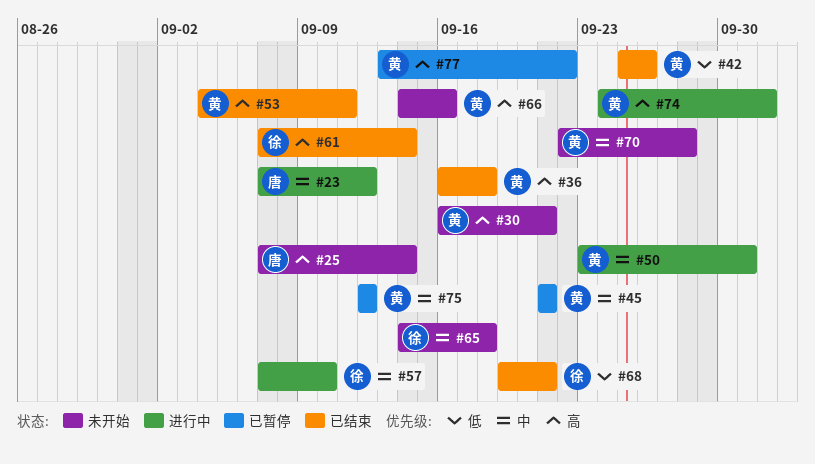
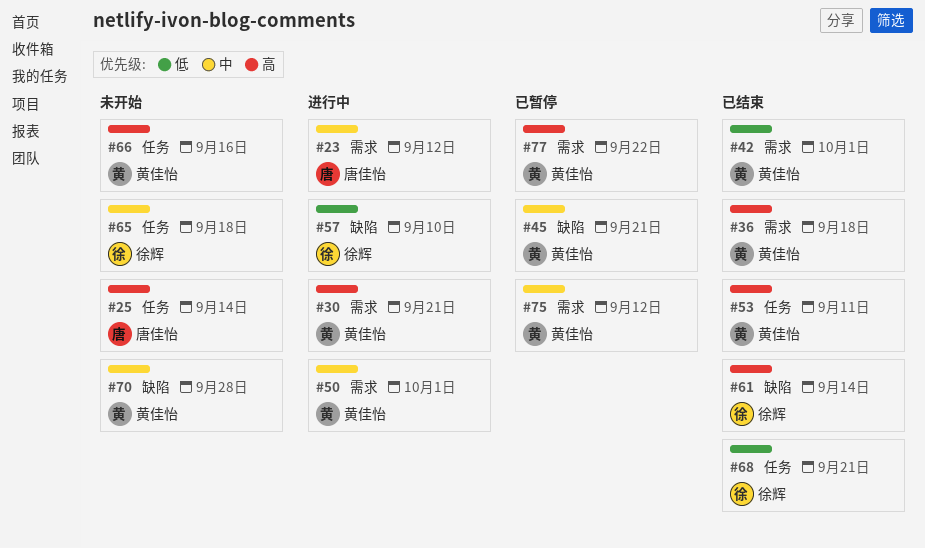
#30, status: 未开始 -> 进行中
#42, due: Sep 26 -> Oct 1
#57, priority: 中 -> 低
#74: present -> none

